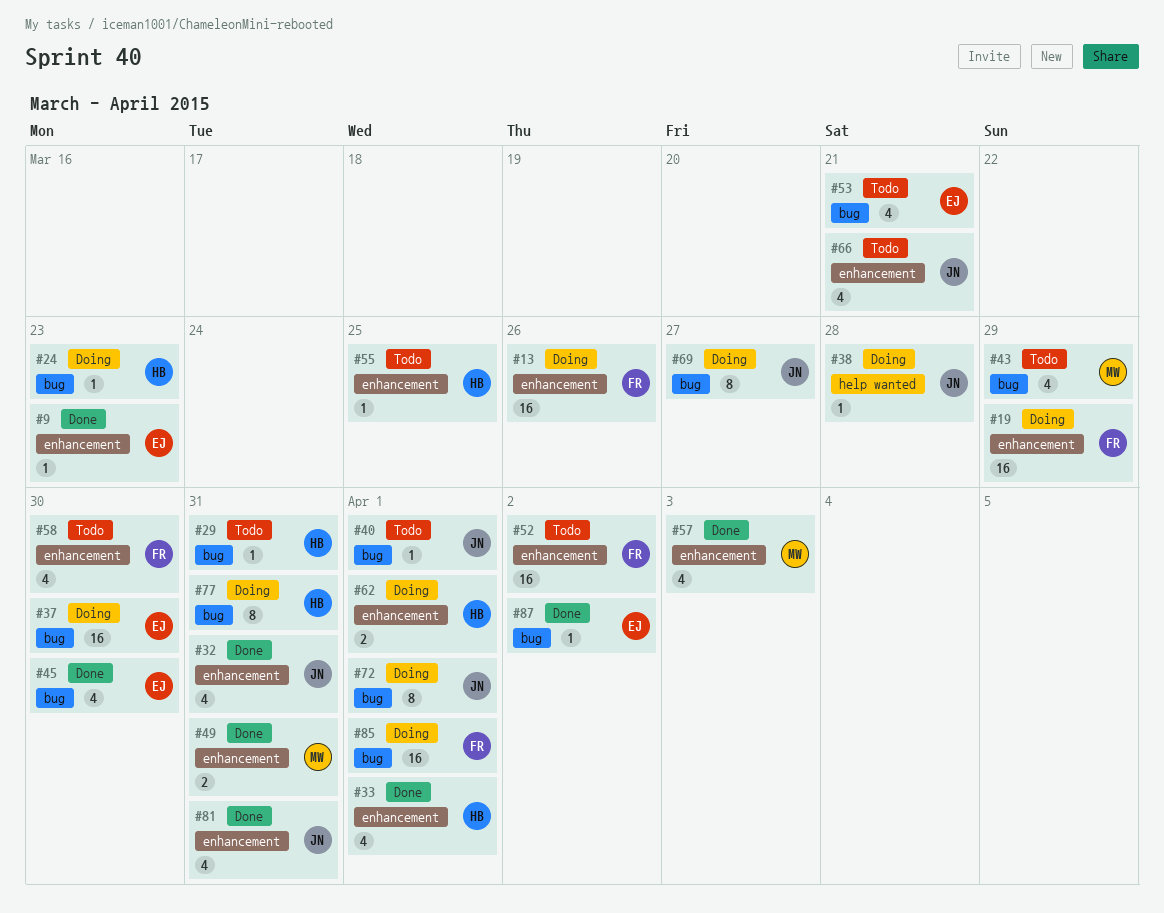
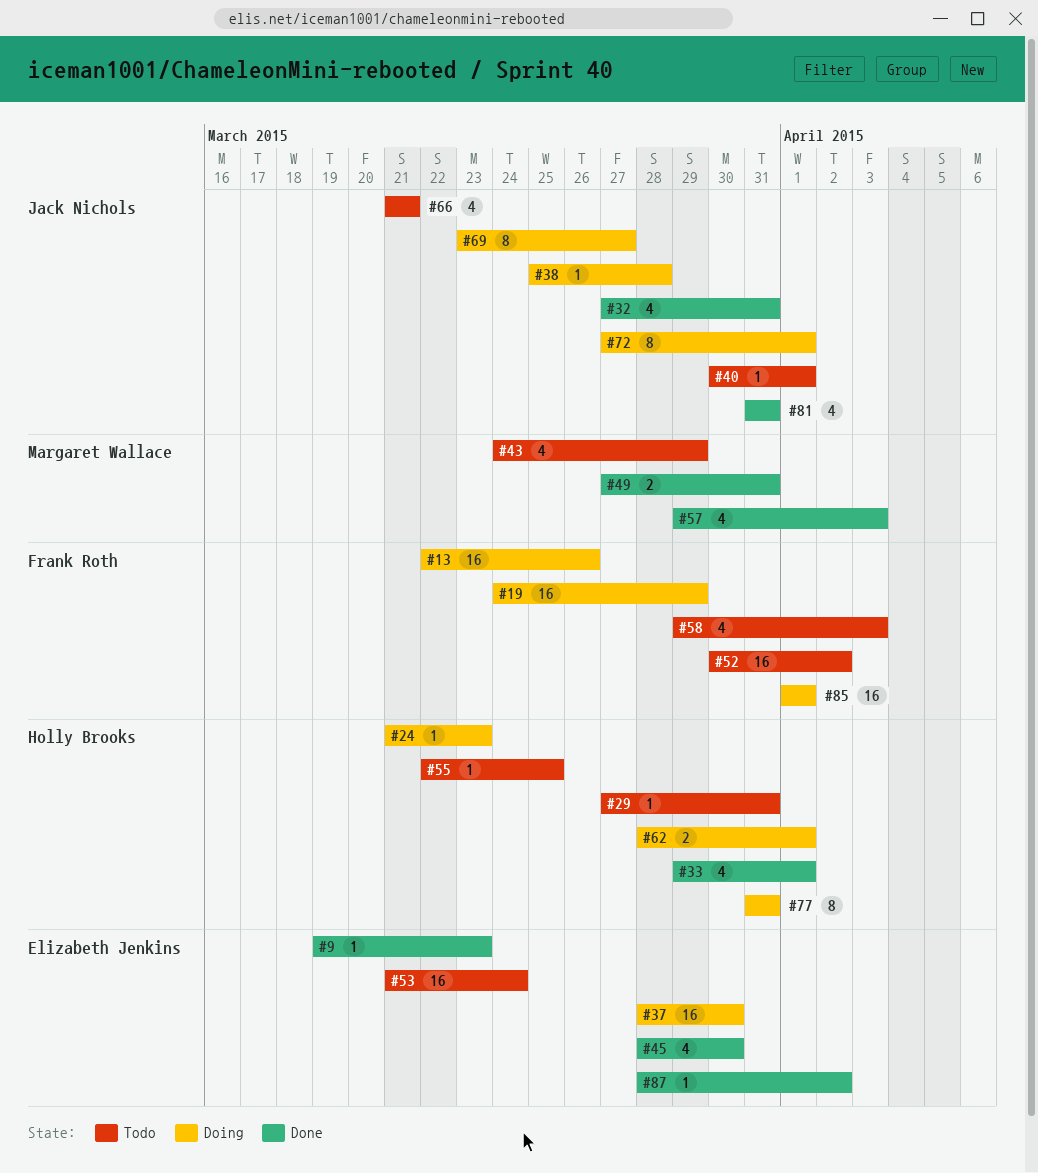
#53, estimate: 4 -> 16
#53, due: Mar 21 -> Mar 24
#58, due: Mar 30 -> Apr 3

